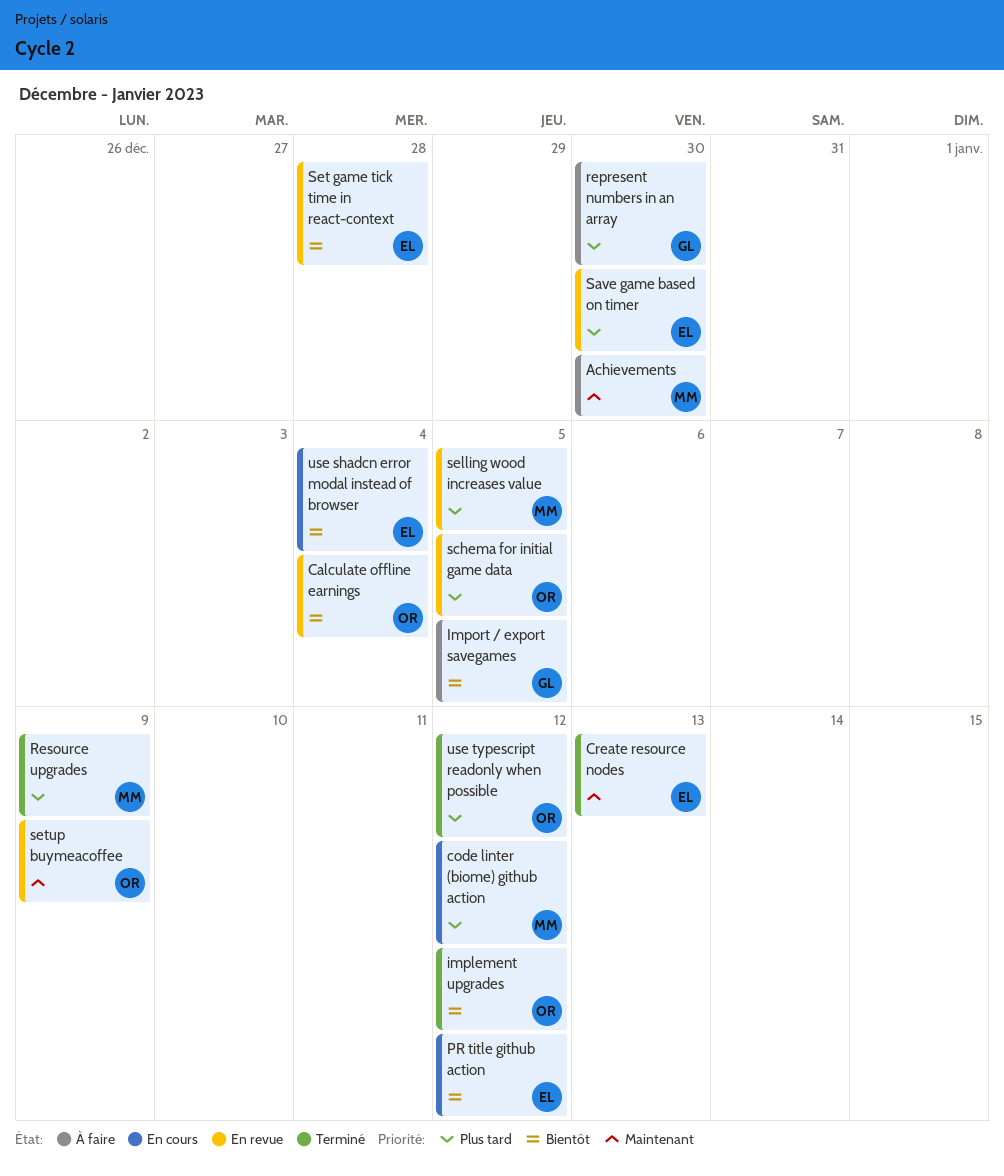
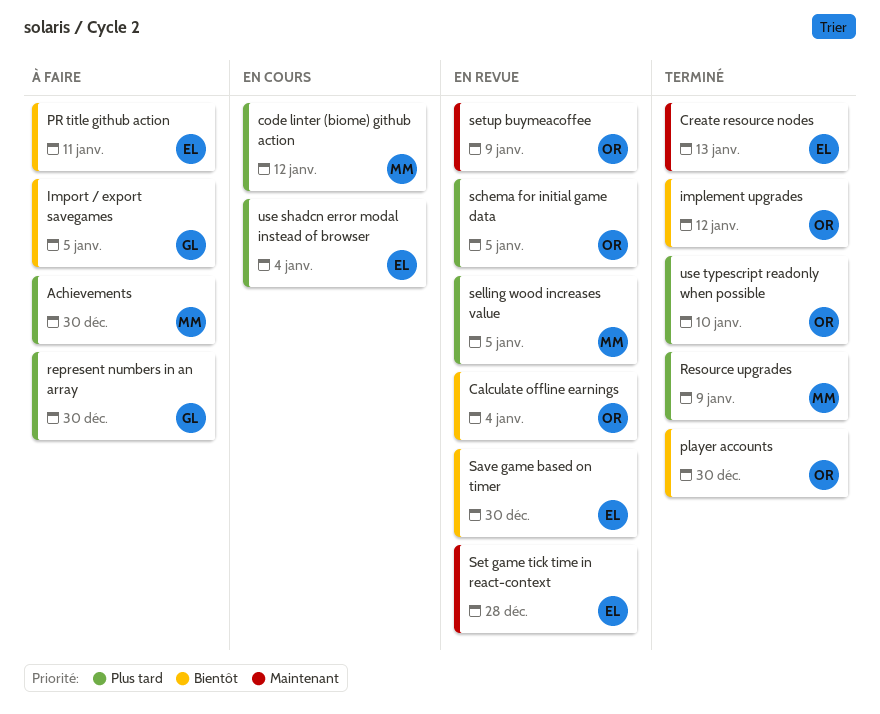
Achievements, priority: Maintenant -> Plus tard
player accounts: none -> present
PR title github action, status: En cours -> À faire
PR title github action, due: Jan 12 -> Jan 11
Save game based on timer, priority: Plus tard -> Bientôt
Set game tick time in react-context, priority: Bientôt -> Maintenant
use shadcn error modal instead of browser, priority: Bientôt -> Plus tard
use typescript readonly when possible, due: Jan 12 -> Jan 10

